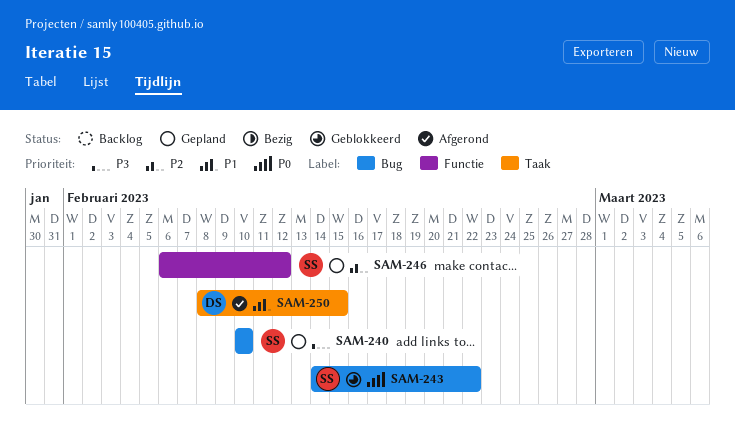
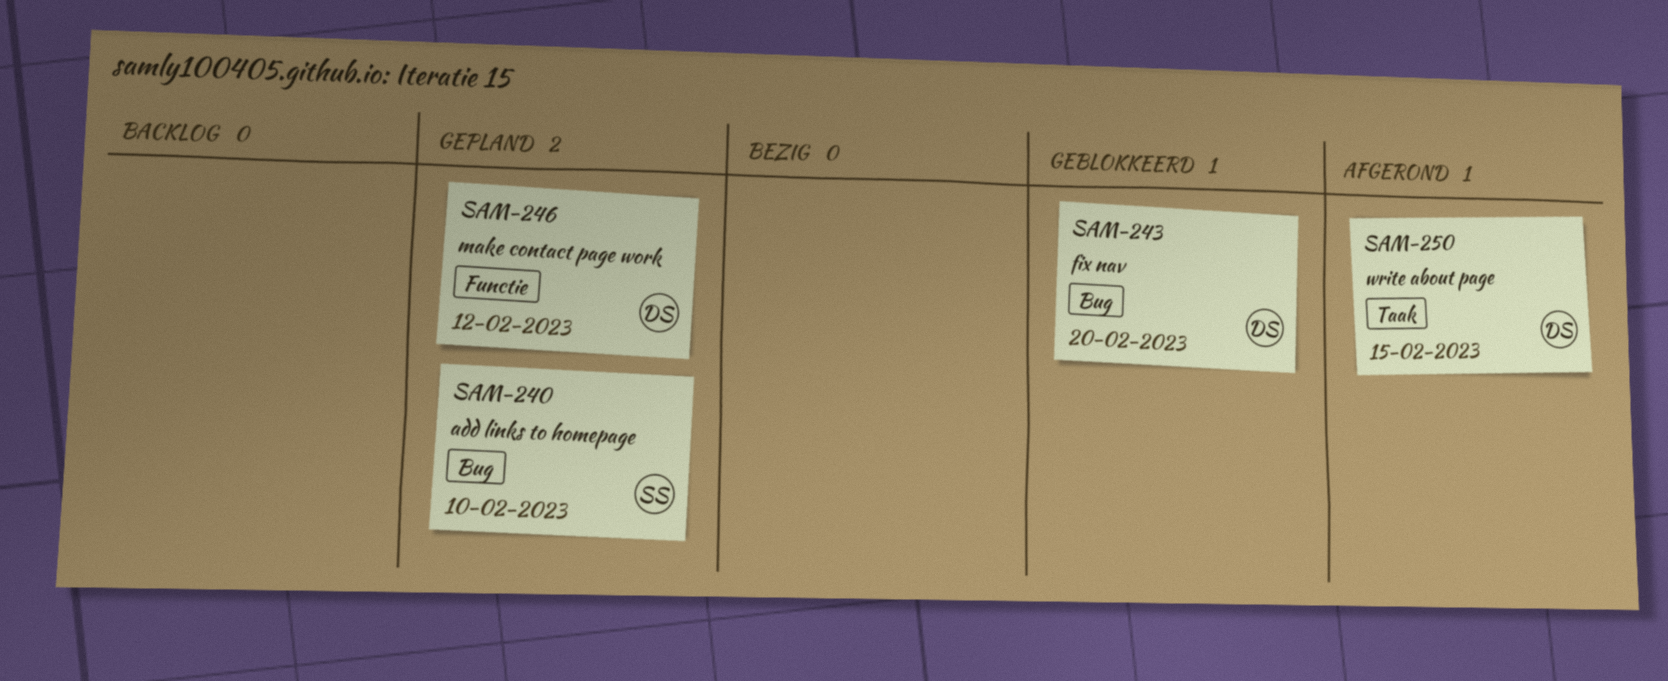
SAM-243, owner: SS -> DS
SAM-243, due: Feb 22 -> Feb 20
SAM-246, owner: SS -> DS

